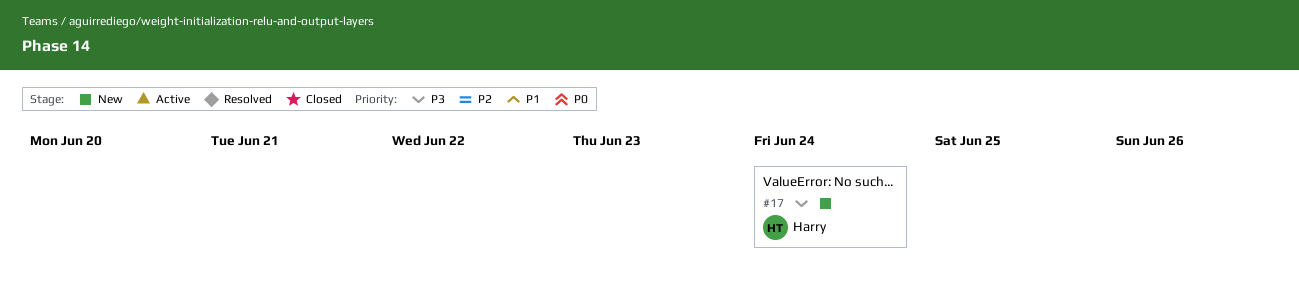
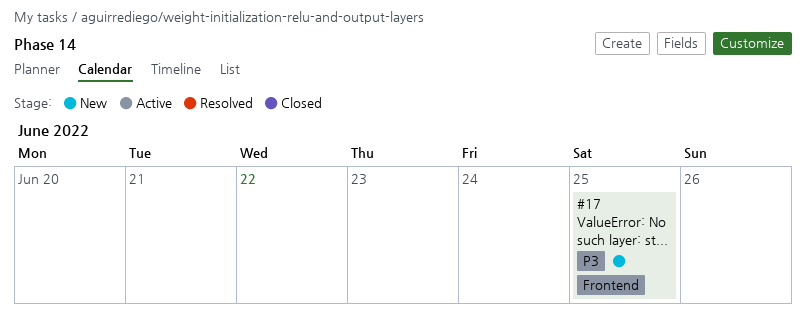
#17, due: Jun 24 -> Jun 25

